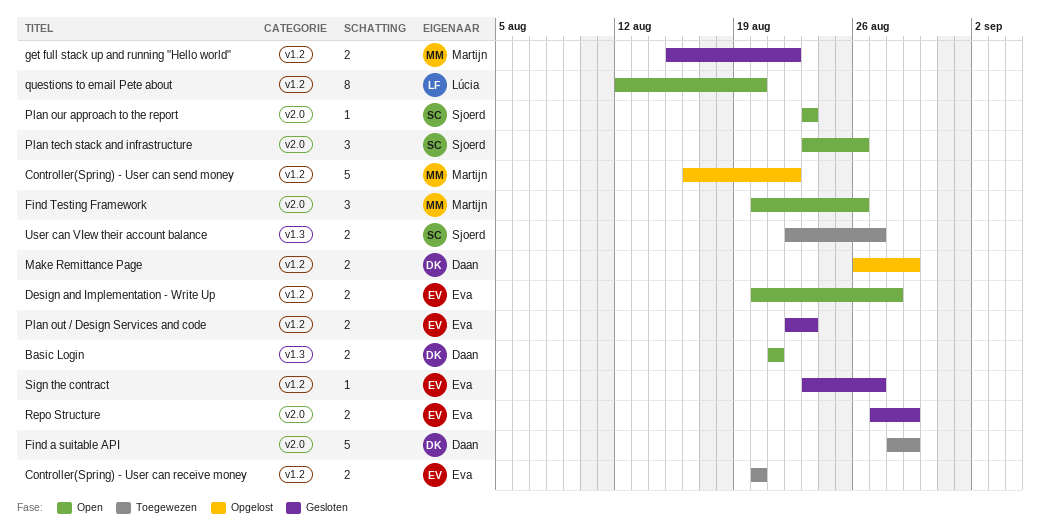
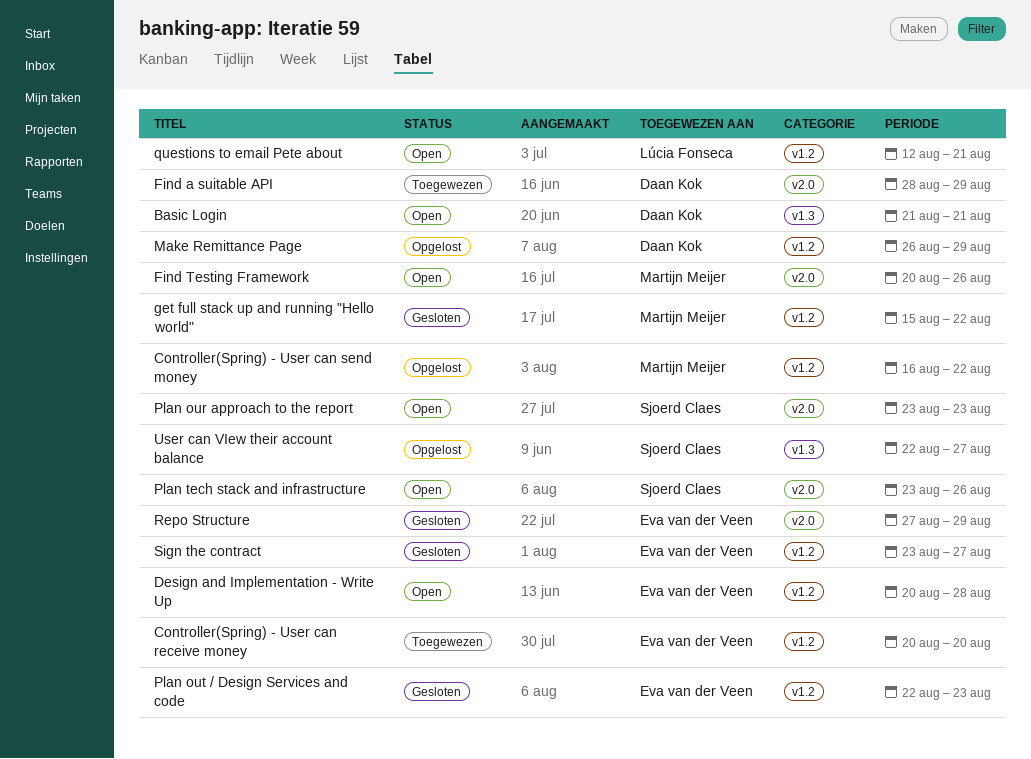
questions to email Pete about, due: Aug 20 -> Aug 21
User can VIew their account balance, status: Toegewezen -> Opgelost

